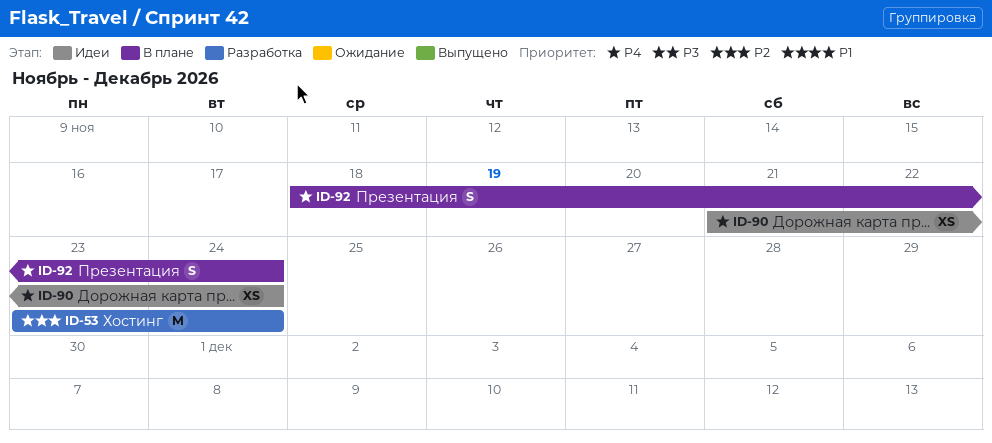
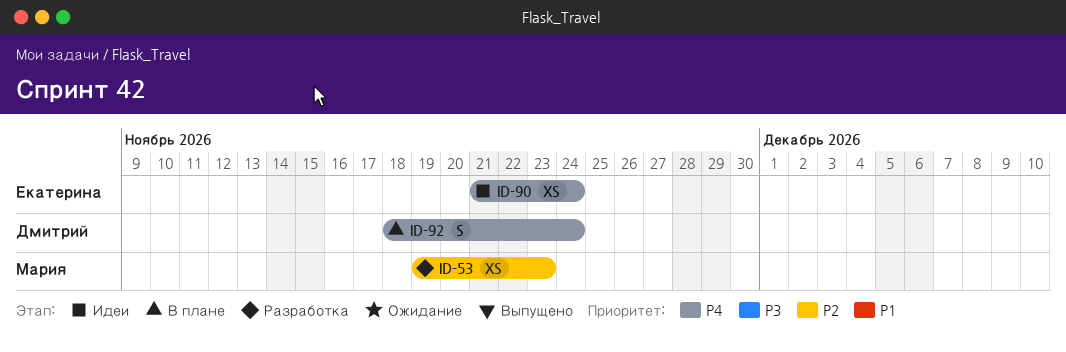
ID-53, estimate: M -> XS
ID-53, start: Nov 23 -> Nov 19
ID-53, due: Nov 24 -> Nov 23

